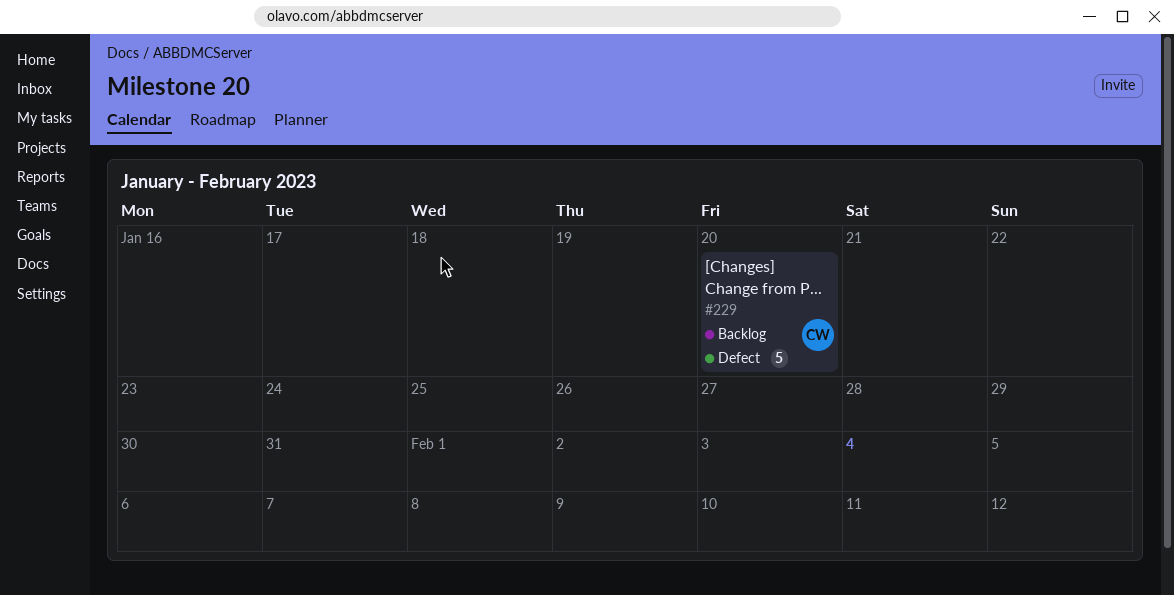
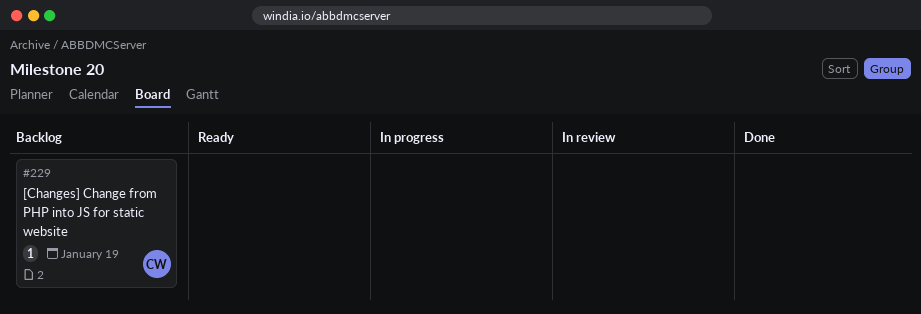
#229, estimate: 5 -> 1
#229, due: Jan 20 -> Jan 19

